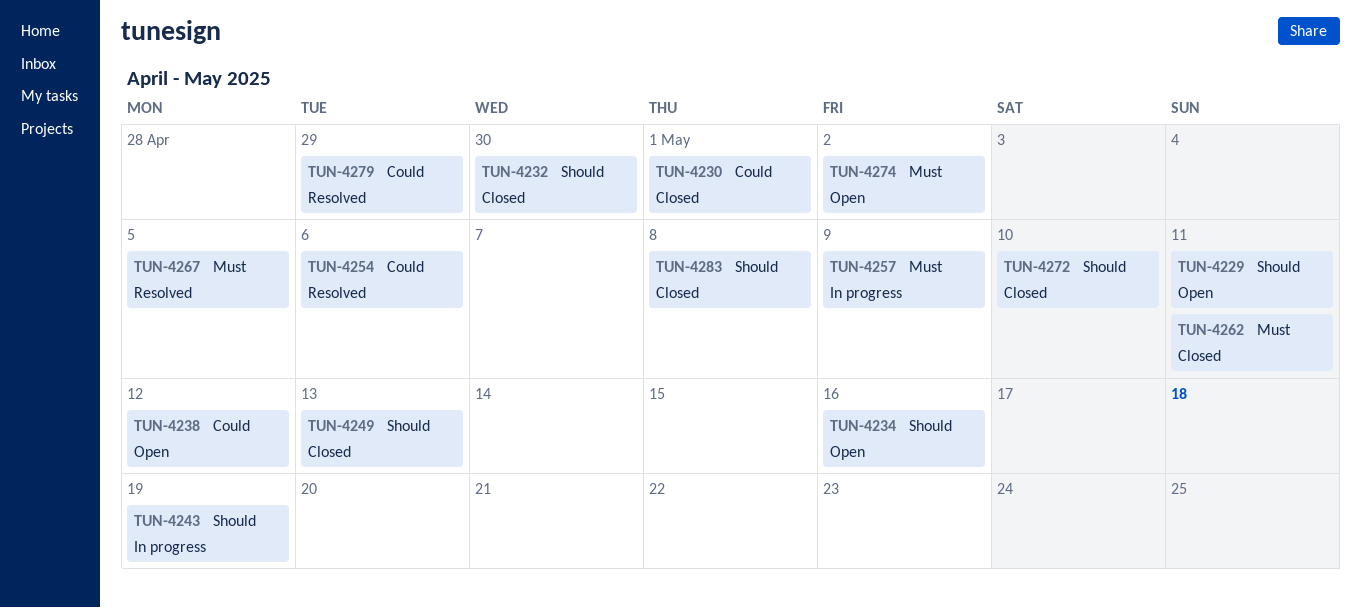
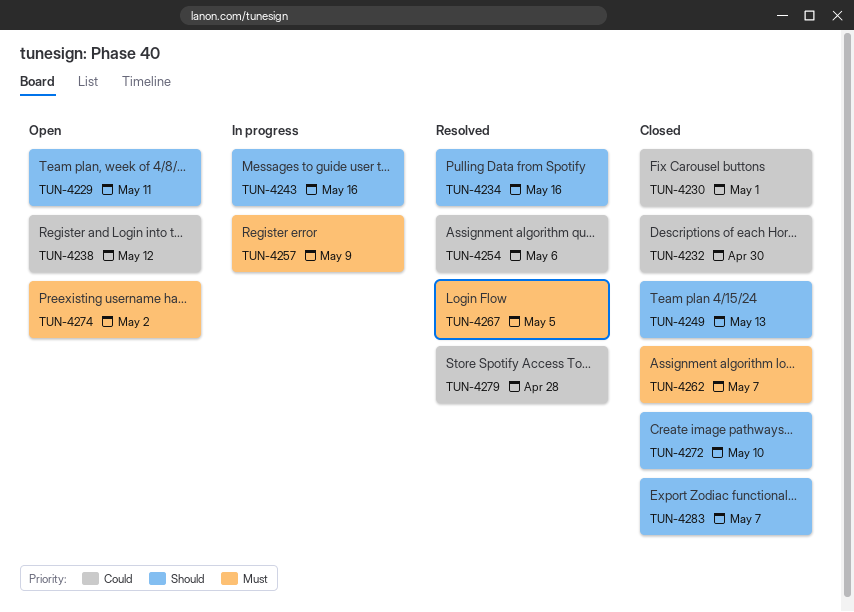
TUN-4232, priority: Should -> Could
TUN-4234, status: Open -> Resolved
TUN-4243, due: May 19 -> May 16
TUN-4262, due: May 11 -> May 7
TUN-4279, due: Apr 29 -> Apr 28
TUN-4283, due: May 8 -> May 7

